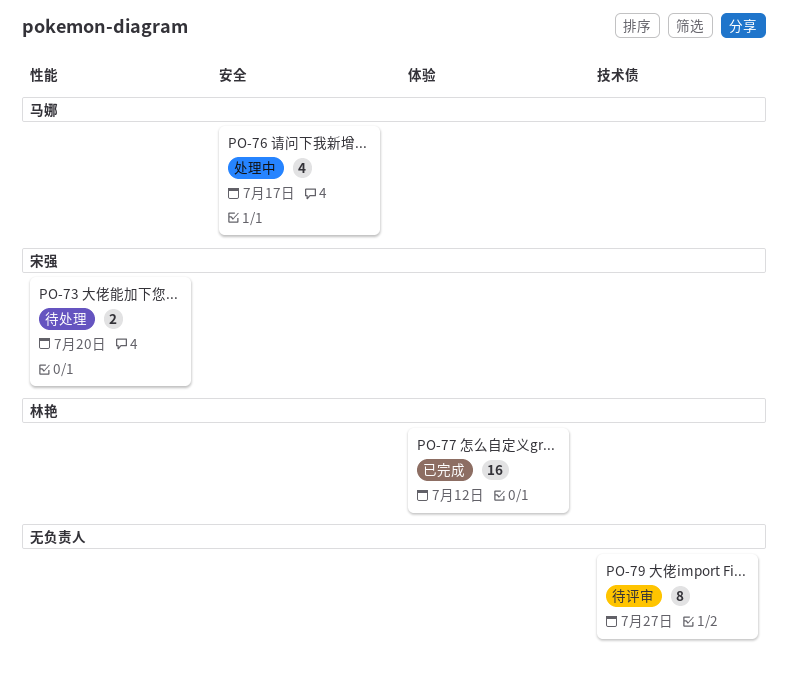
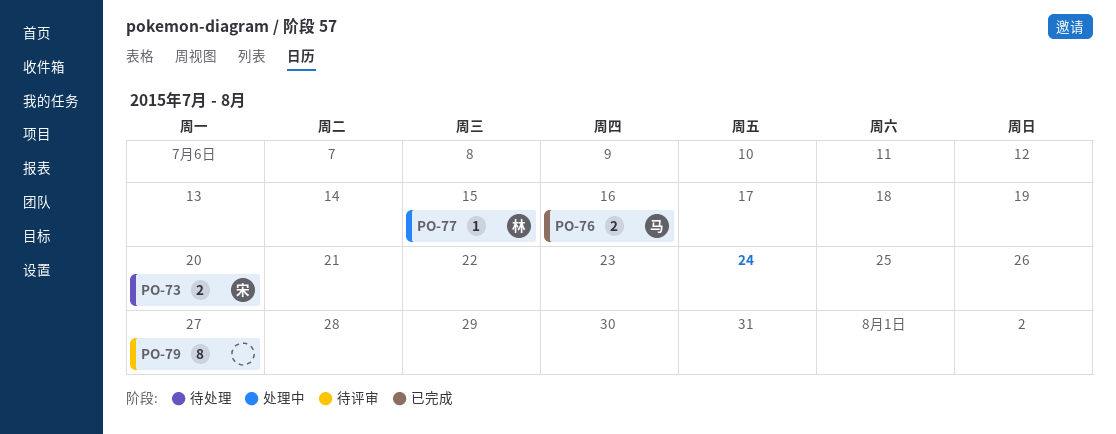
PO-76, status: 处理中 -> 已完成
PO-76, estimate: 4 -> 2
PO-76, due: Jul 17 -> Jul 16
PO-77, status: 已完成 -> 处理中
PO-77, estimate: 16 -> 1
PO-77, due: Jul 12 -> Jul 15

